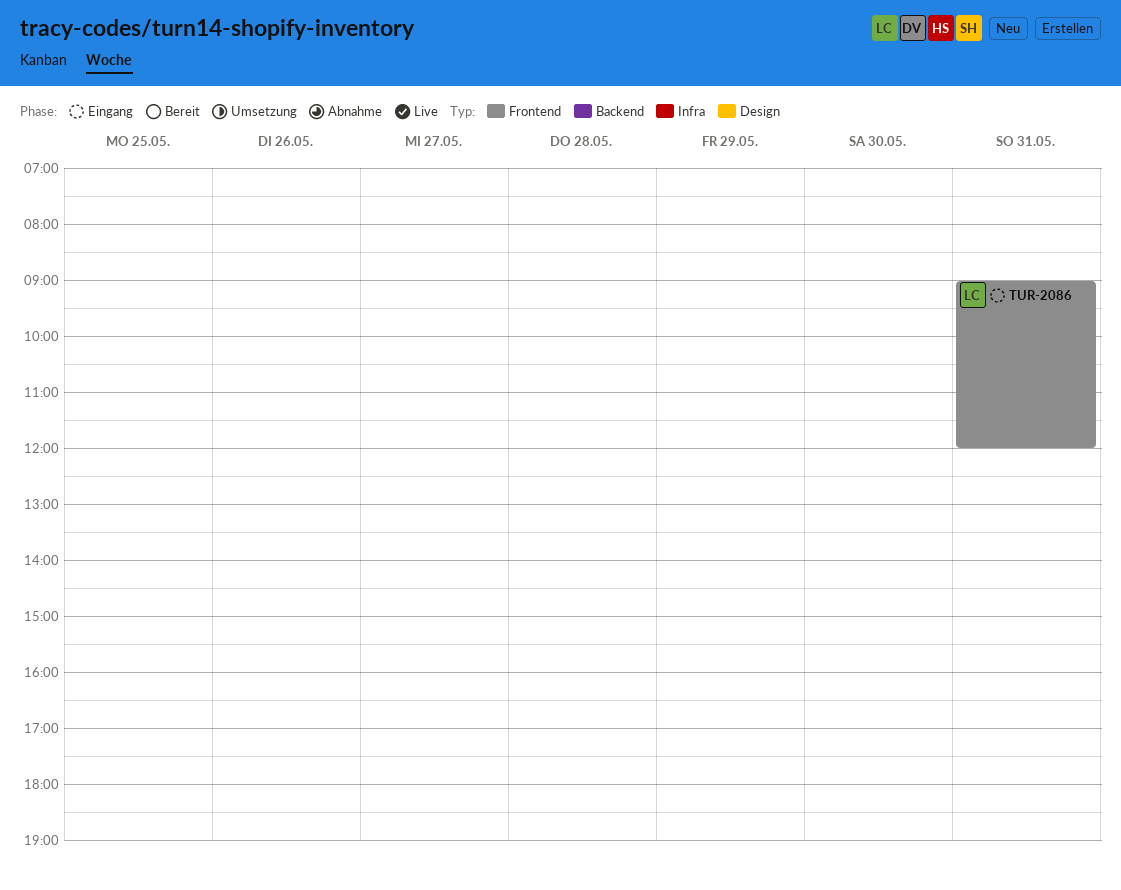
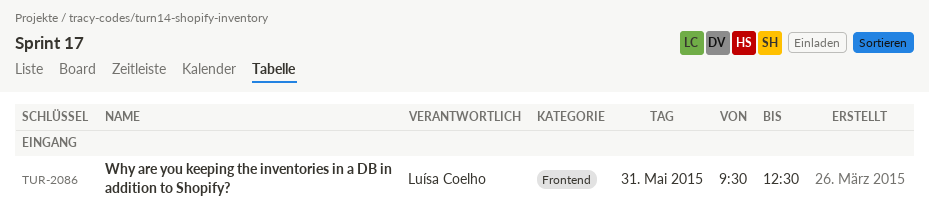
TUR-2086, begins: 09:00 -> 09:30
TUR-2086, ends: 12:00 -> 12:30

